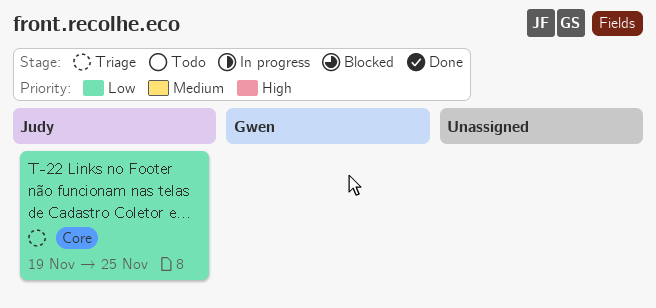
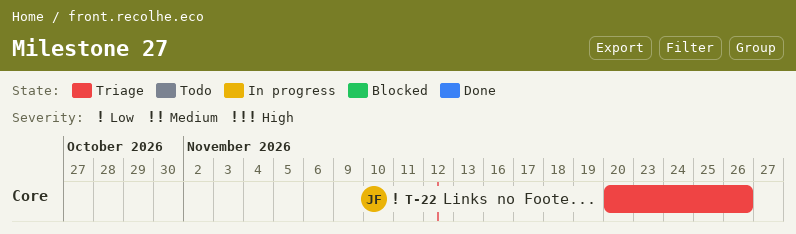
T-22, start: Nov 19 -> Nov 20
T-22, due: Nov 25 -> Nov 26

